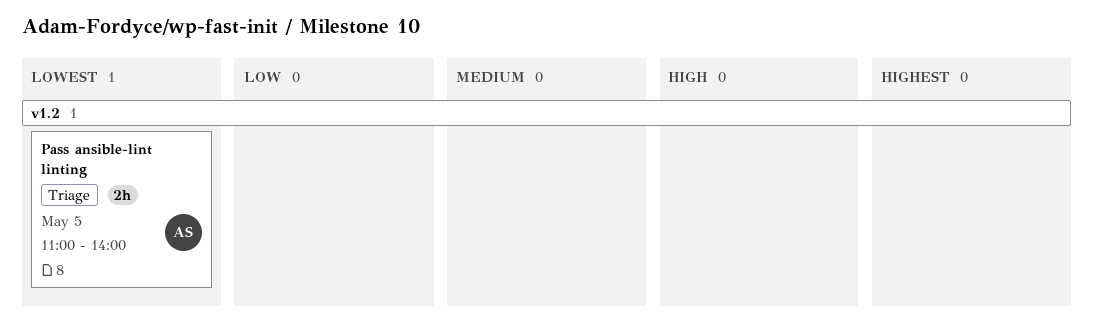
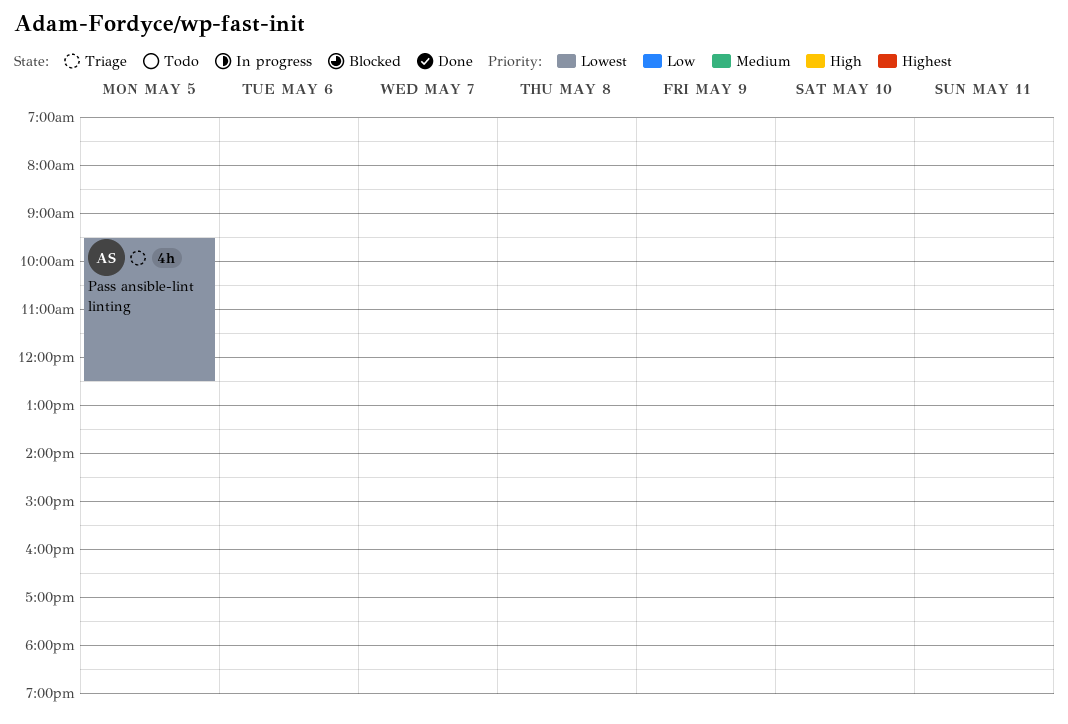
Pass ansible-lint linting, estimate: 2h -> 4h
Pass ansible-lint linting, begins: 11:00 -> 09:30
Pass ansible-lint linting, ends: 14:00 -> 12:30

